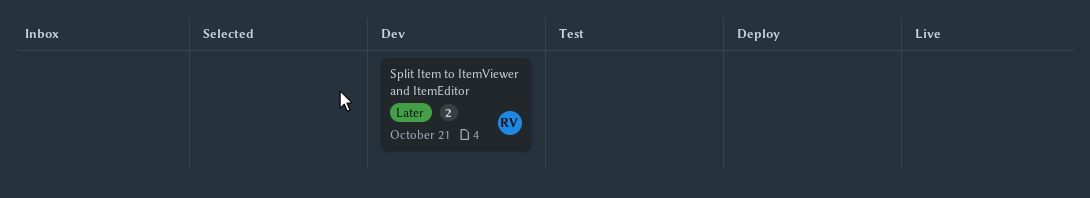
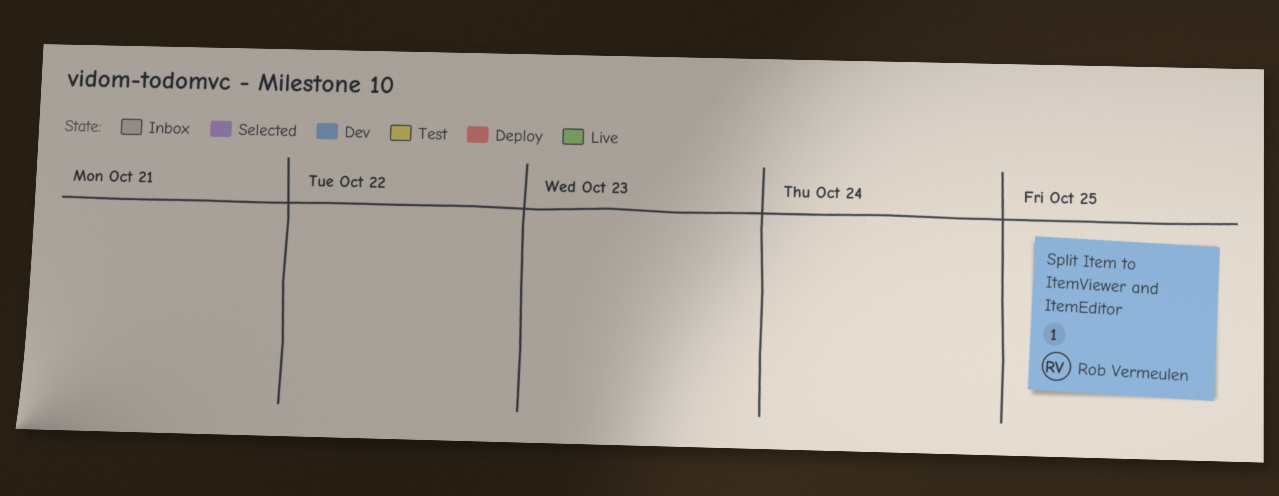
Split Item to ItemViewer and ItemEditor, estimate: 2 -> 1
Split Item to ItemViewer and ItemEditor, due: Oct 21 -> Oct 25

